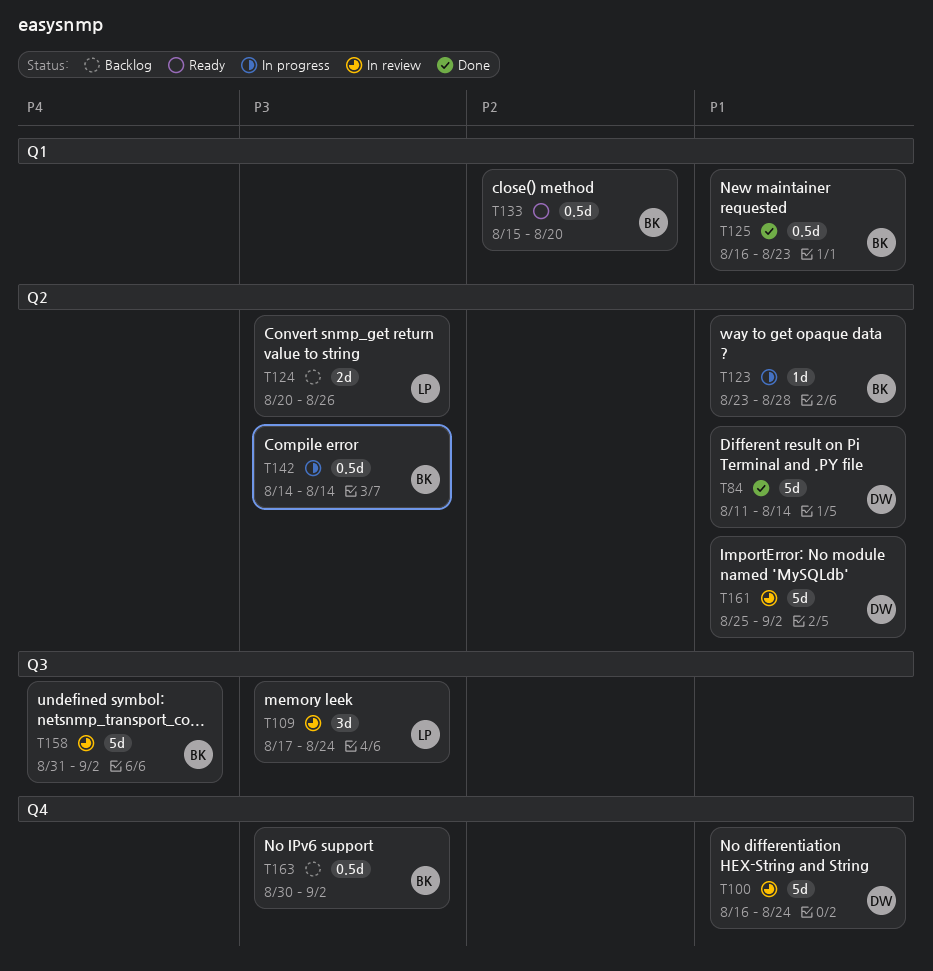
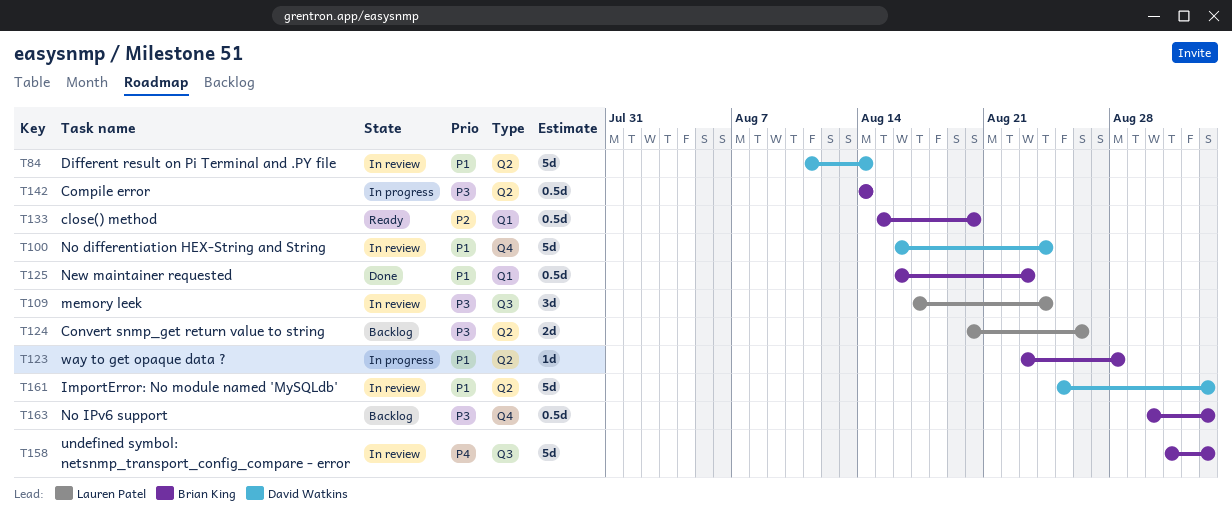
T84, status: Done -> In review

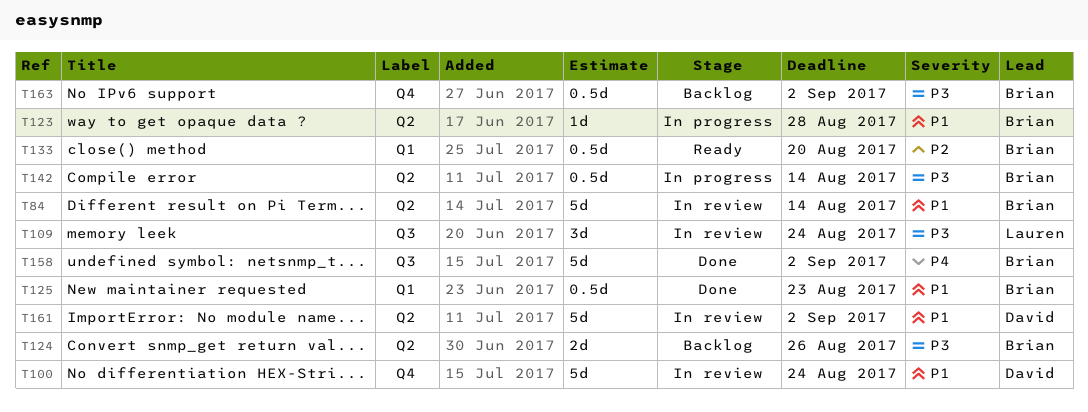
T84, owner: David Watkins -> Brian King
T124, owner: Lauren Patel -> Brian King
T158, status: In review -> Done

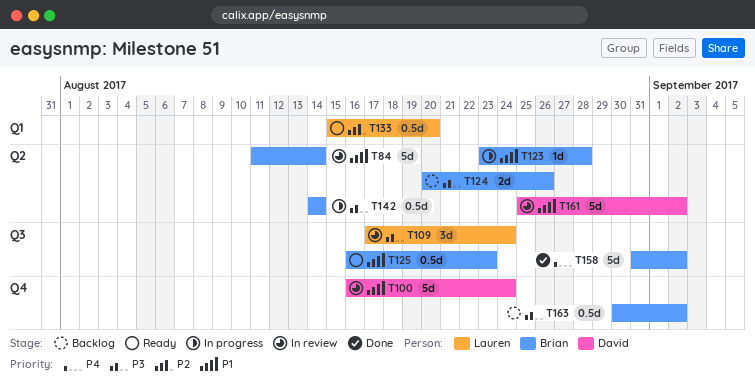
T125, status: Done -> Ready
T125, label: Q1 -> Q3
T133, owner: Brian -> Lauren

